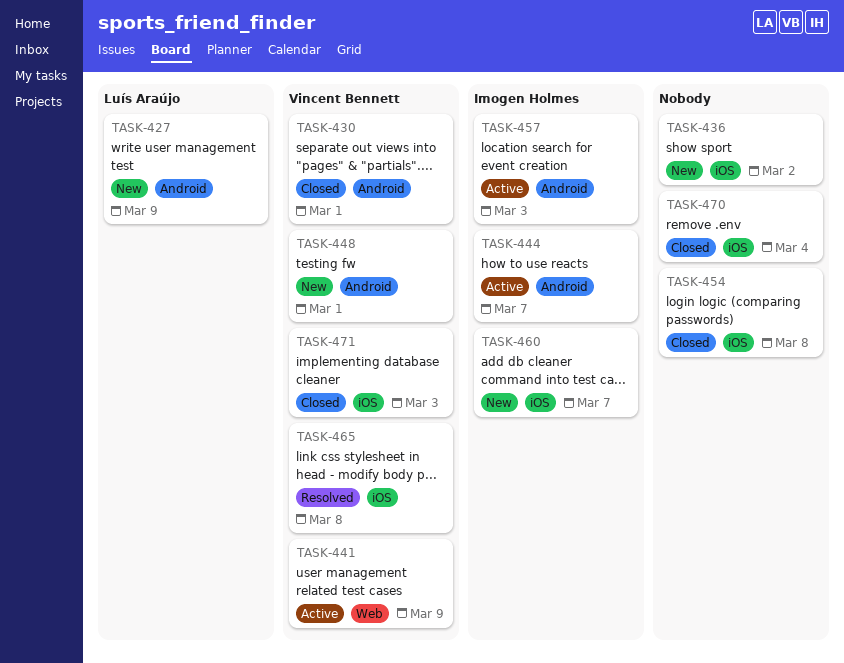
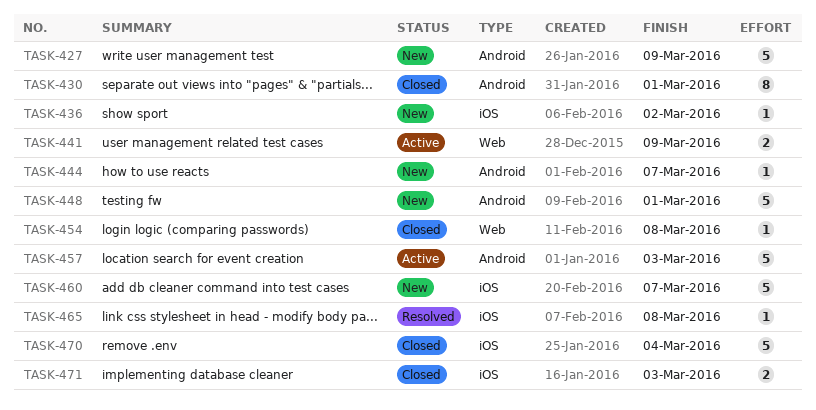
TASK-444, status: Active -> New
TASK-454, label: iOS -> Web

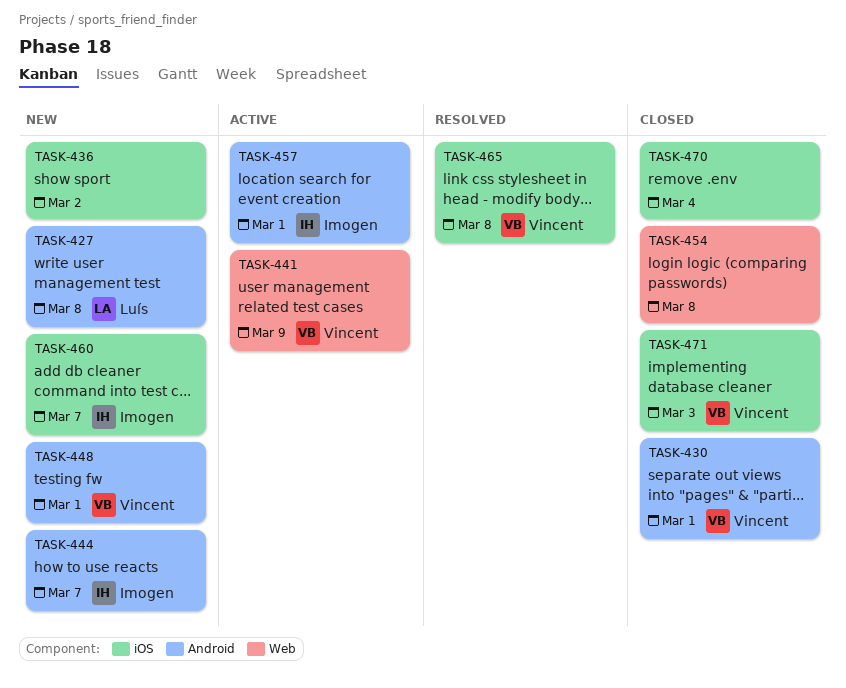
TASK-427, due: Mar 9 -> Mar 8
TASK-457, due: Mar 3 -> Mar 1

